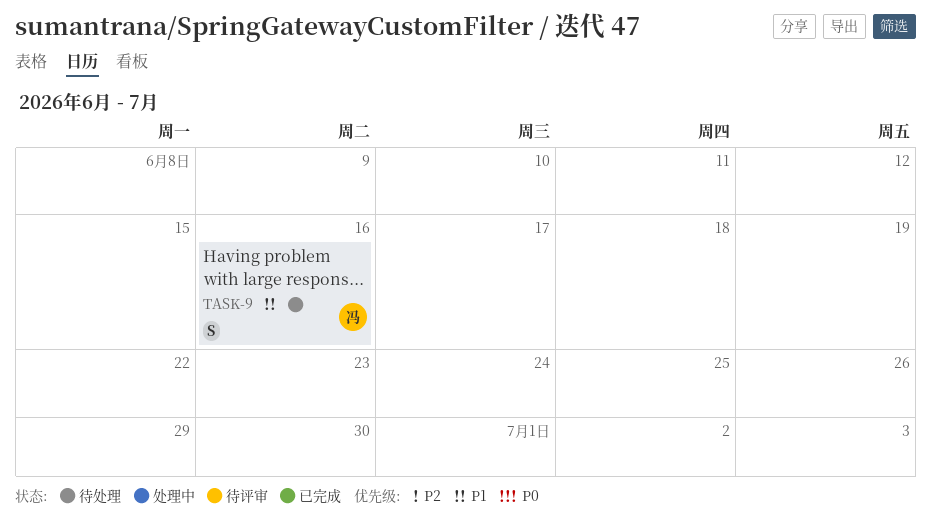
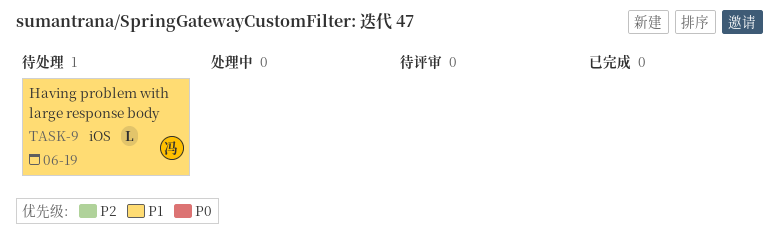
TASK-9, estimate: S -> L
TASK-9, due: Jun 16 -> Jun 19

